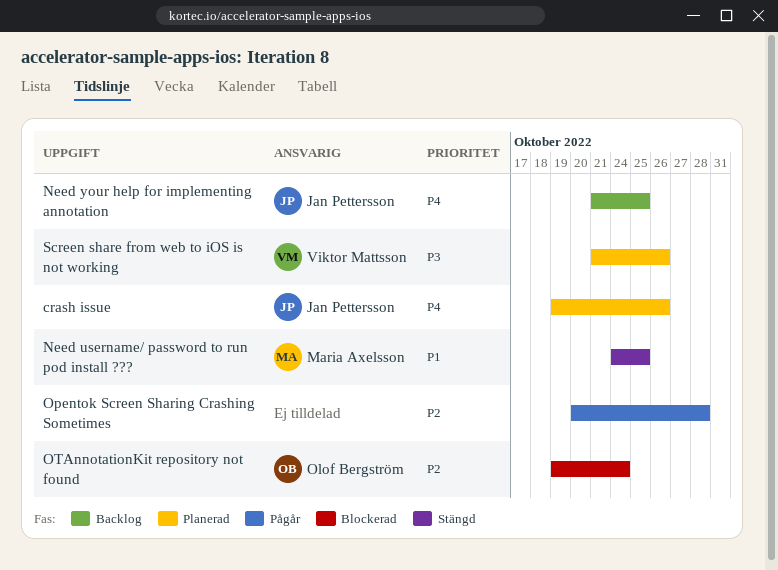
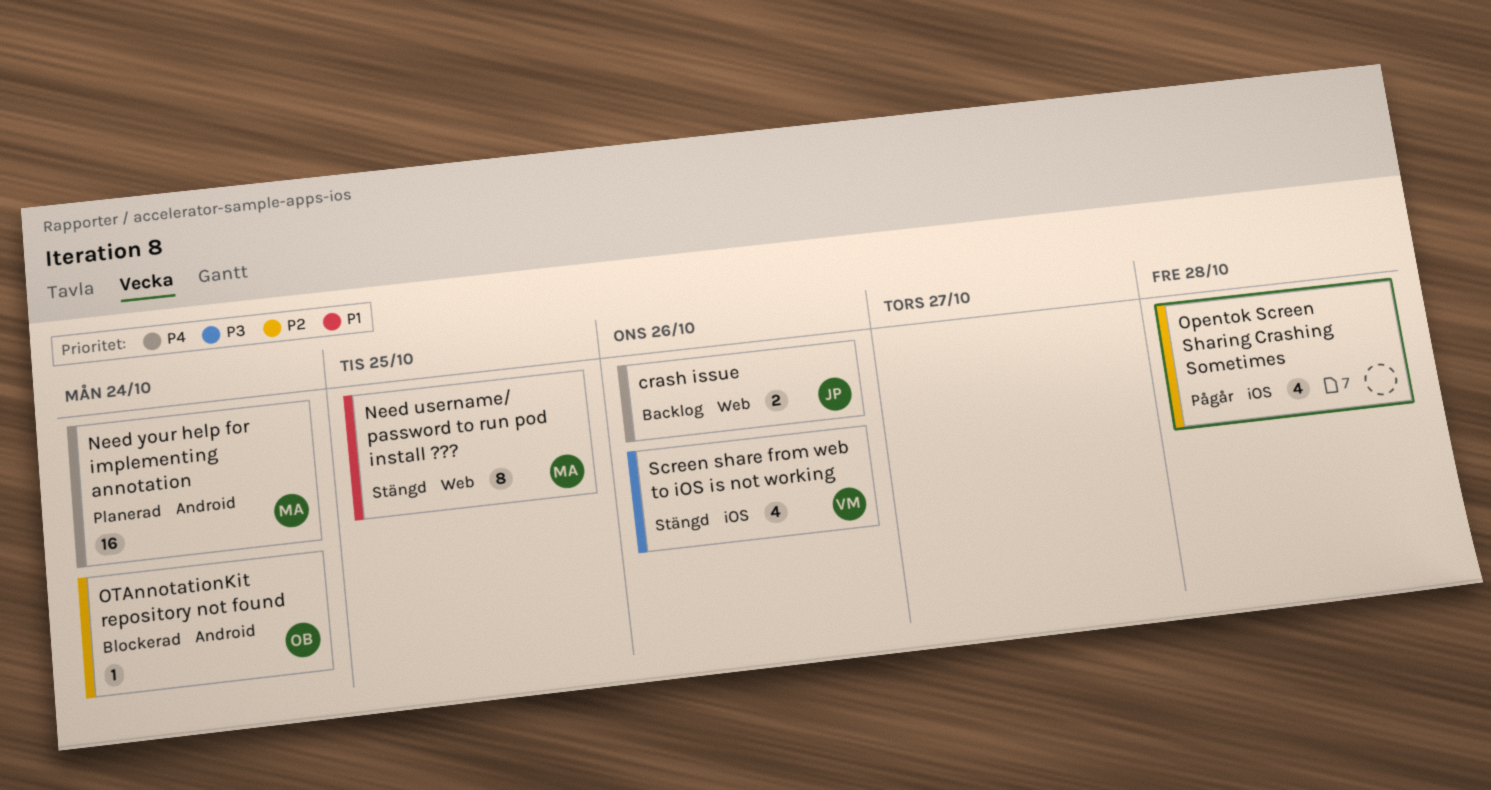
crash issue, status: Planerad -> Backlog
Need your help for implementing annotation, status: Backlog -> Planerad
Need your help for implementing annotation, owner: Jan Pettersson -> Maria Axelsson
Need your help for implementing annotation, due: Oct 25 -> Oct 24
Screen share from web to iOS is not working, status: Planerad -> Stängd

